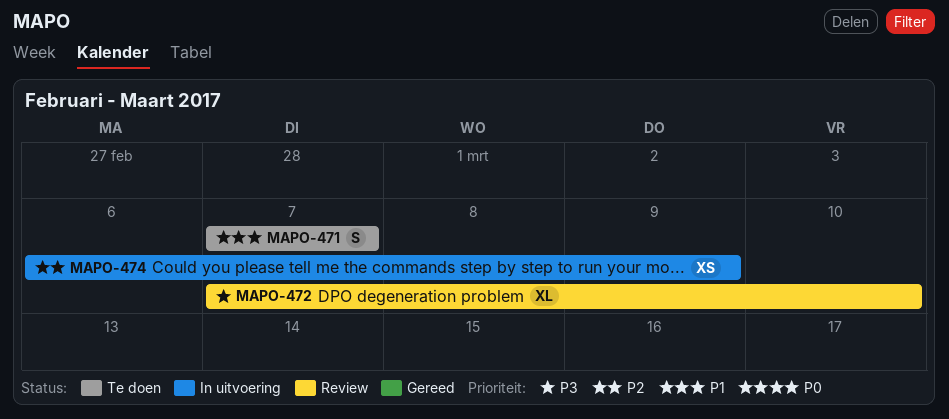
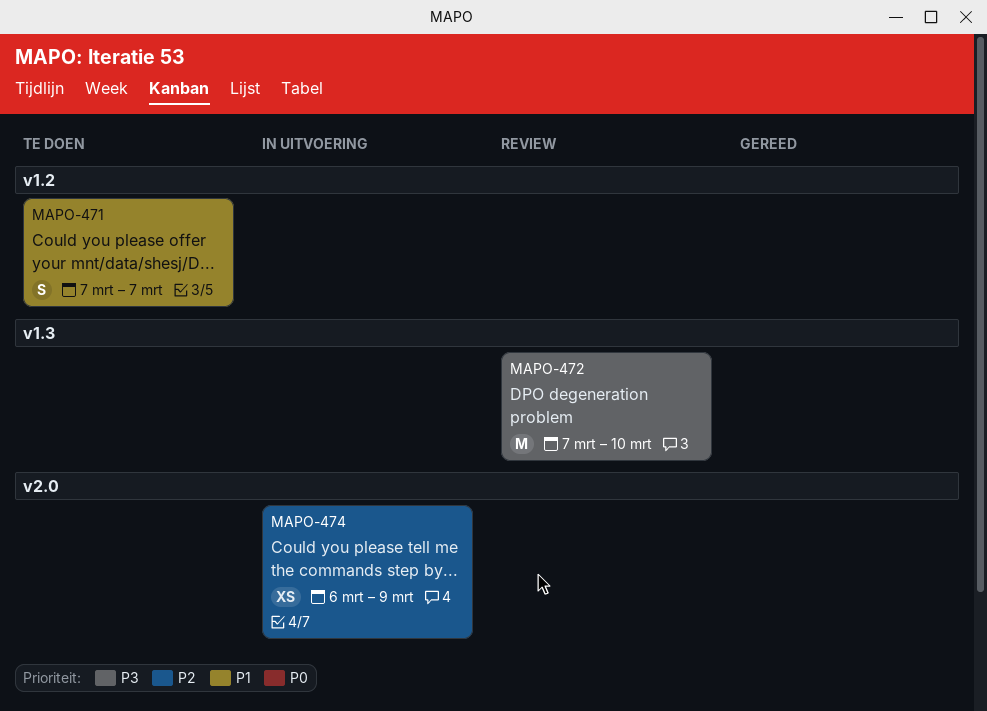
MAPO-472, estimate: XL -> M

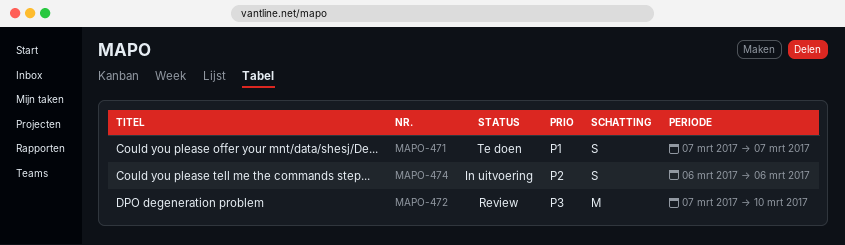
MAPO-474, estimate: XS -> S
MAPO-474, due: Mar 9 -> Mar 6

